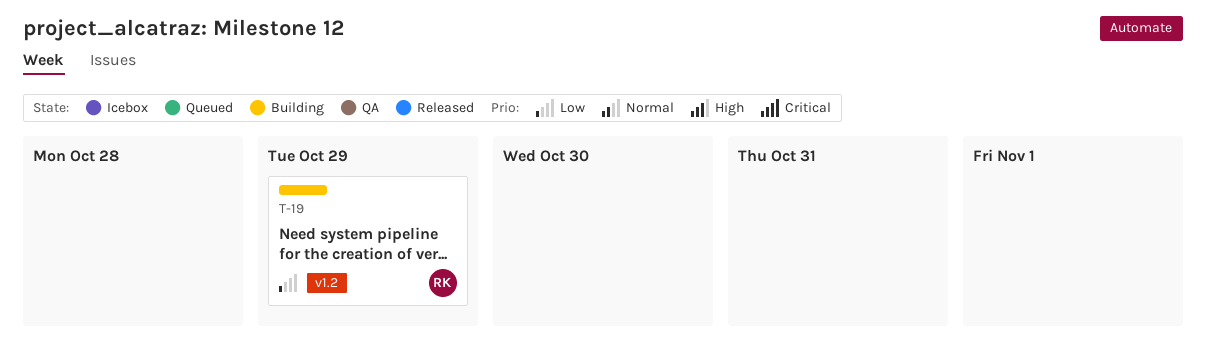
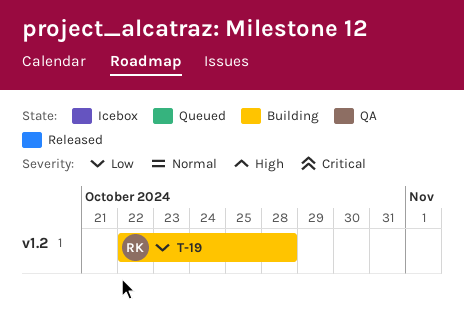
T-19, due: Oct 29 -> Oct 28

